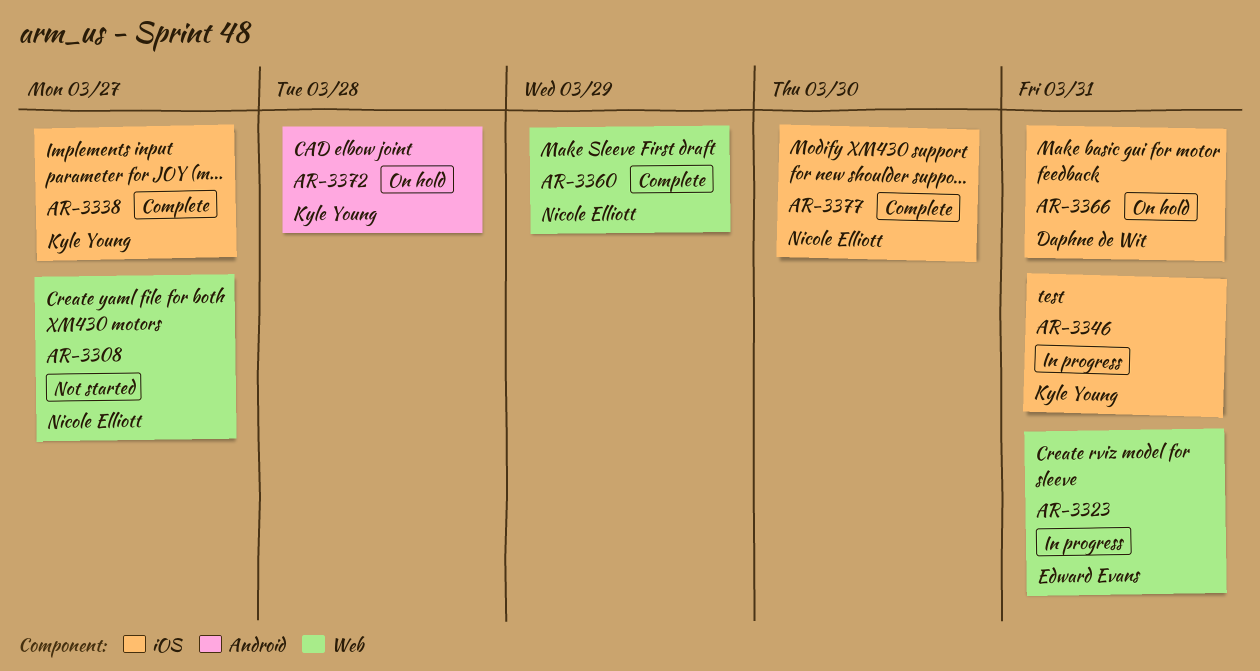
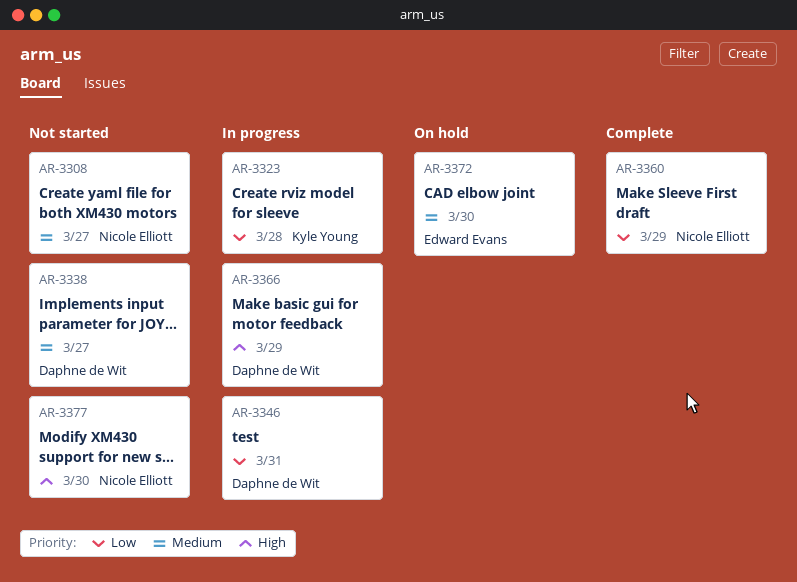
AR-3323, owner: Edward Evans -> Kyle Young
AR-3323, due: Mar 31 -> Mar 28
AR-3338, status: Complete -> Not started
AR-3338, owner: Kyle Young -> Daphne de Wit
AR-3346, owner: Kyle Young -> Daphne de Wit
AR-3366, status: On hold -> In progress
AR-3366, due: Mar 31 -> Mar 29
AR-3372, owner: Kyle Young -> Edward Evans
AR-3372, due: Mar 28 -> Mar 30
AR-3377, status: Complete -> Not started

